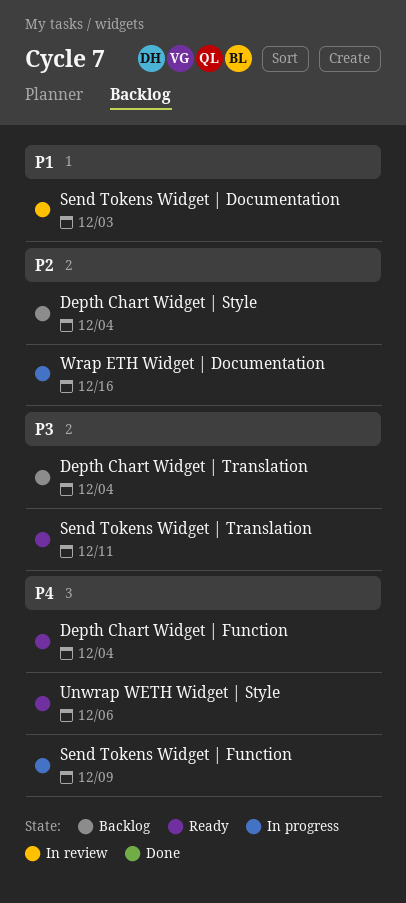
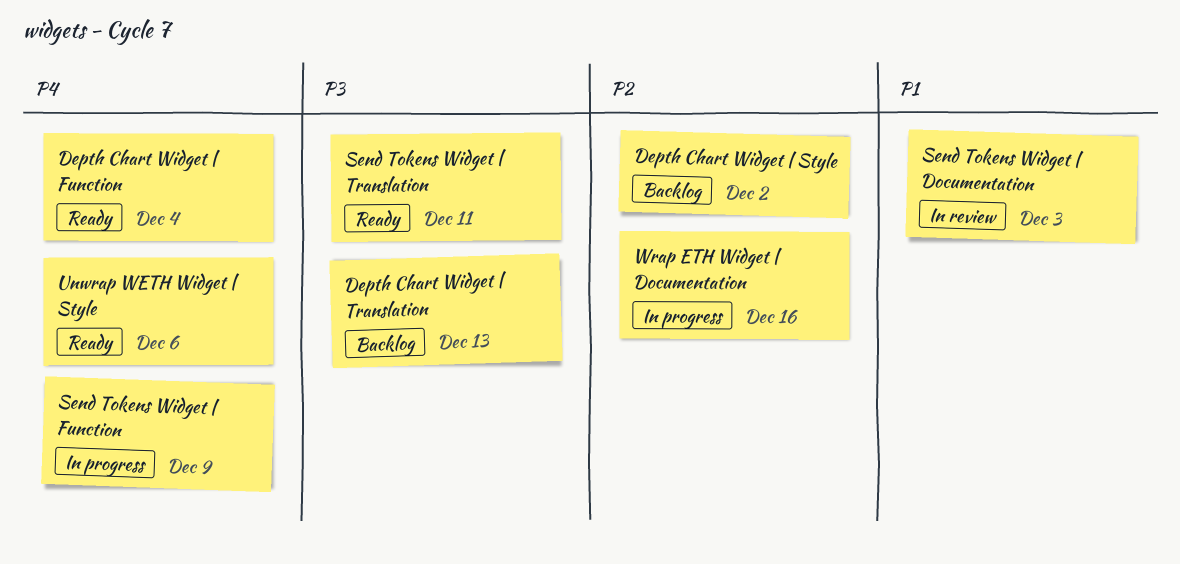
Depth Chart Widget | Style, due: Dec 4 -> Dec 2
Depth Chart Widget | Translation, due: Dec 4 -> Dec 13

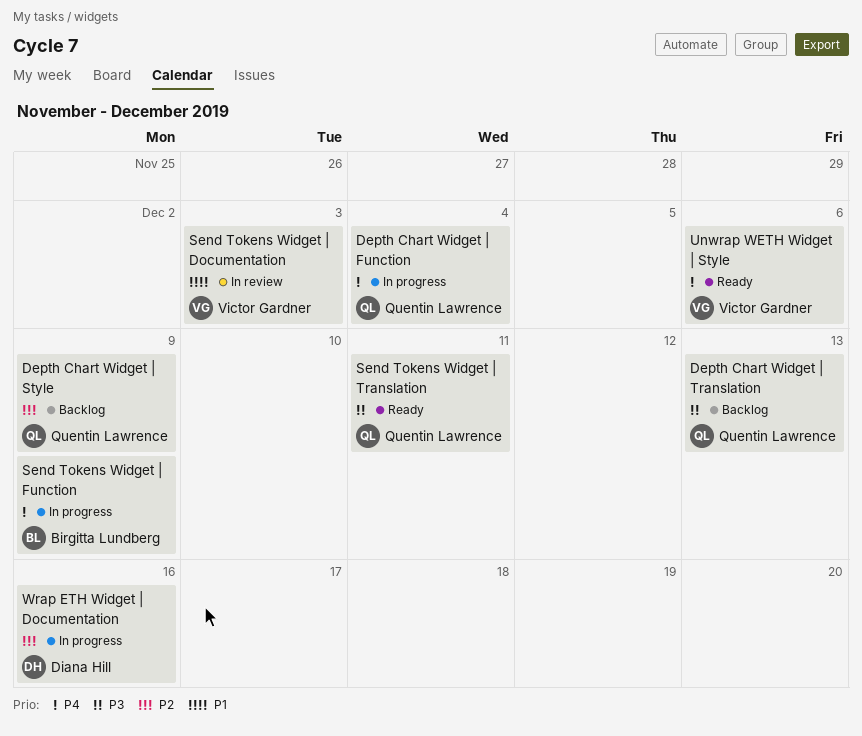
Depth Chart Widget | Function, status: Ready -> In progress
Depth Chart Widget | Style, due: Dec 2 -> Dec 9

